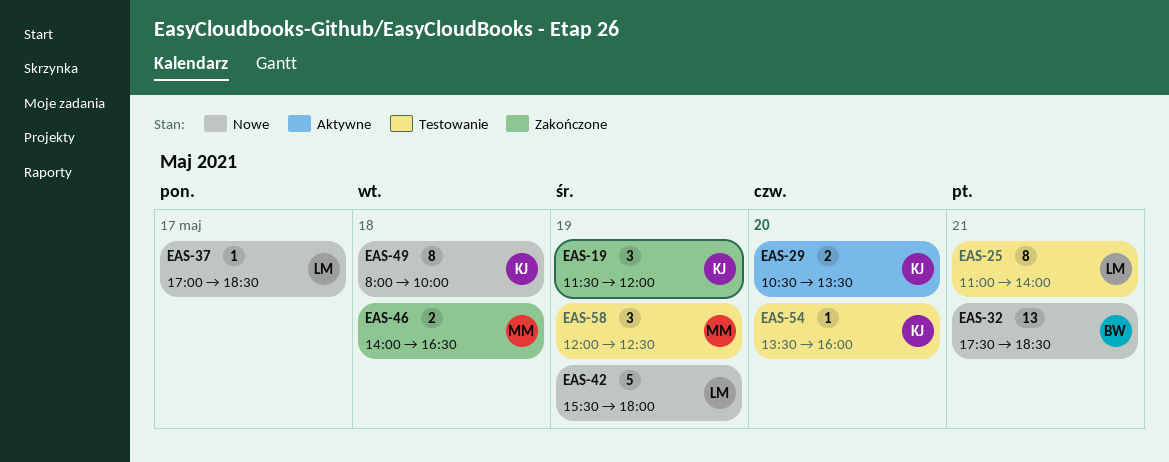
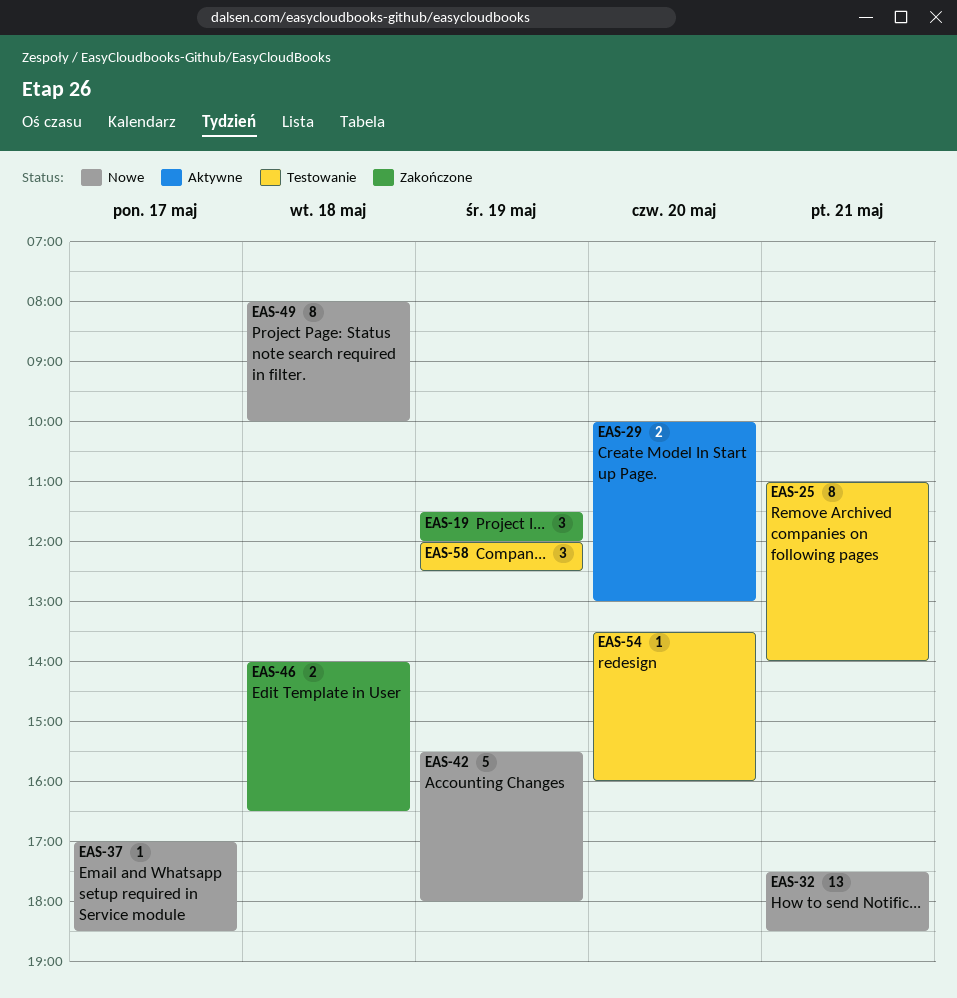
EAS-29, begins: 10:30 -> 10:00
EAS-29, ends: 13:30 -> 13:00

